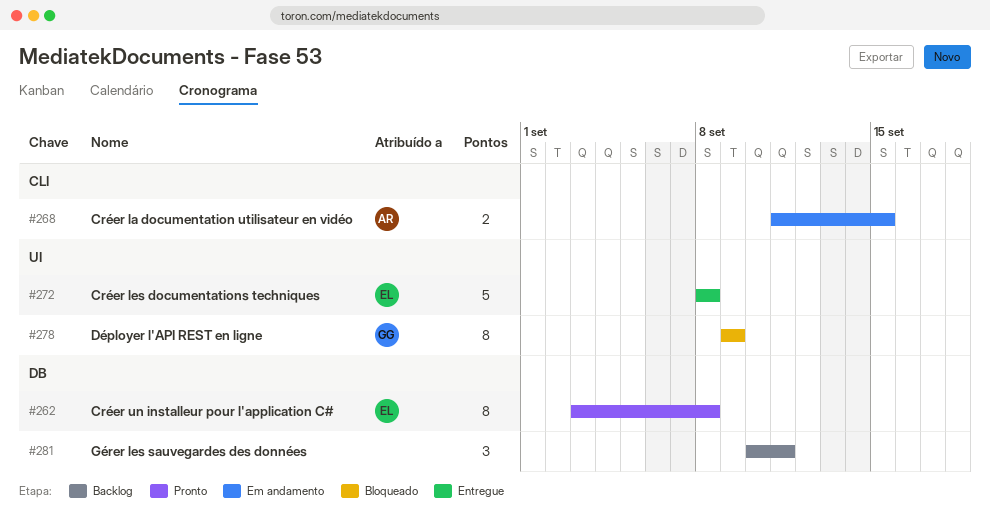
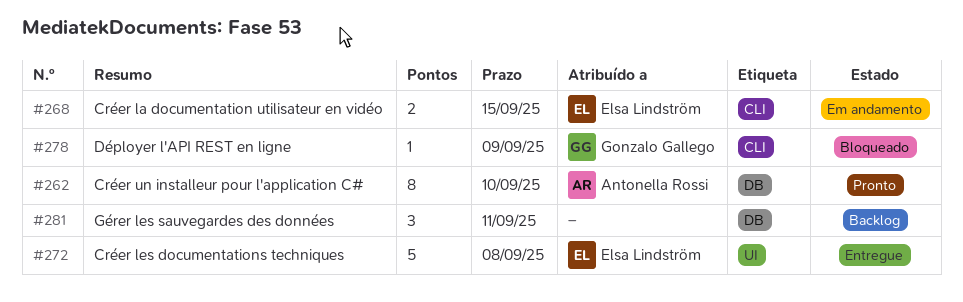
#262, owner: Elsa Lindström -> Antonella Rossi
#262, due: Sep 8 -> Sep 10
#268, owner: Antonella Rossi -> Elsa Lindström
#278, label: UI -> CLI
#278, estimate: 8 -> 1

